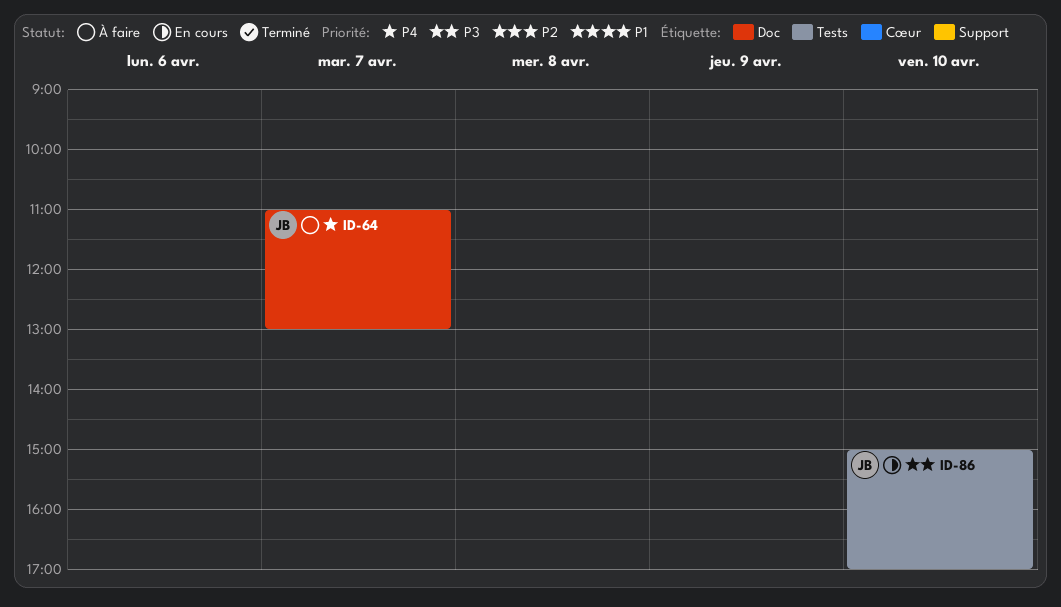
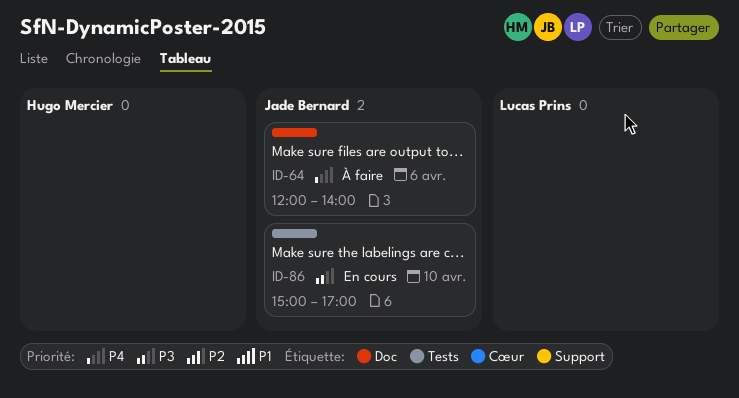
ID-64, day: Apr 7 -> Apr 6
ID-64, begins: 11:00 -> 12:00
ID-64, ends: 13:00 -> 14:00

